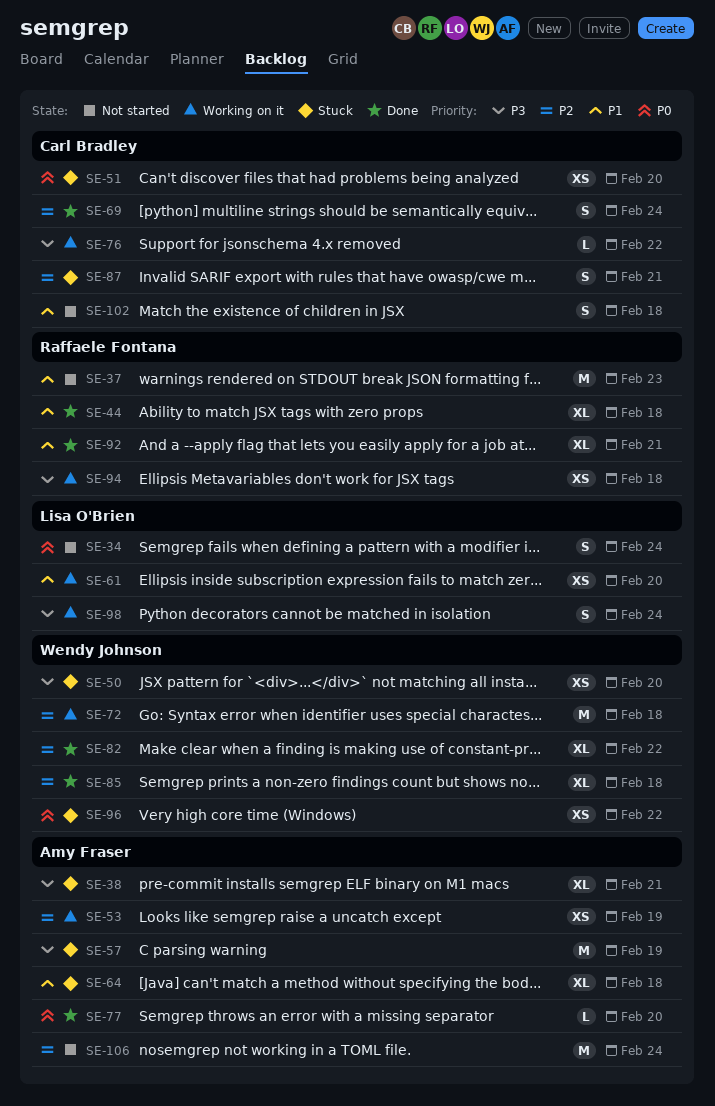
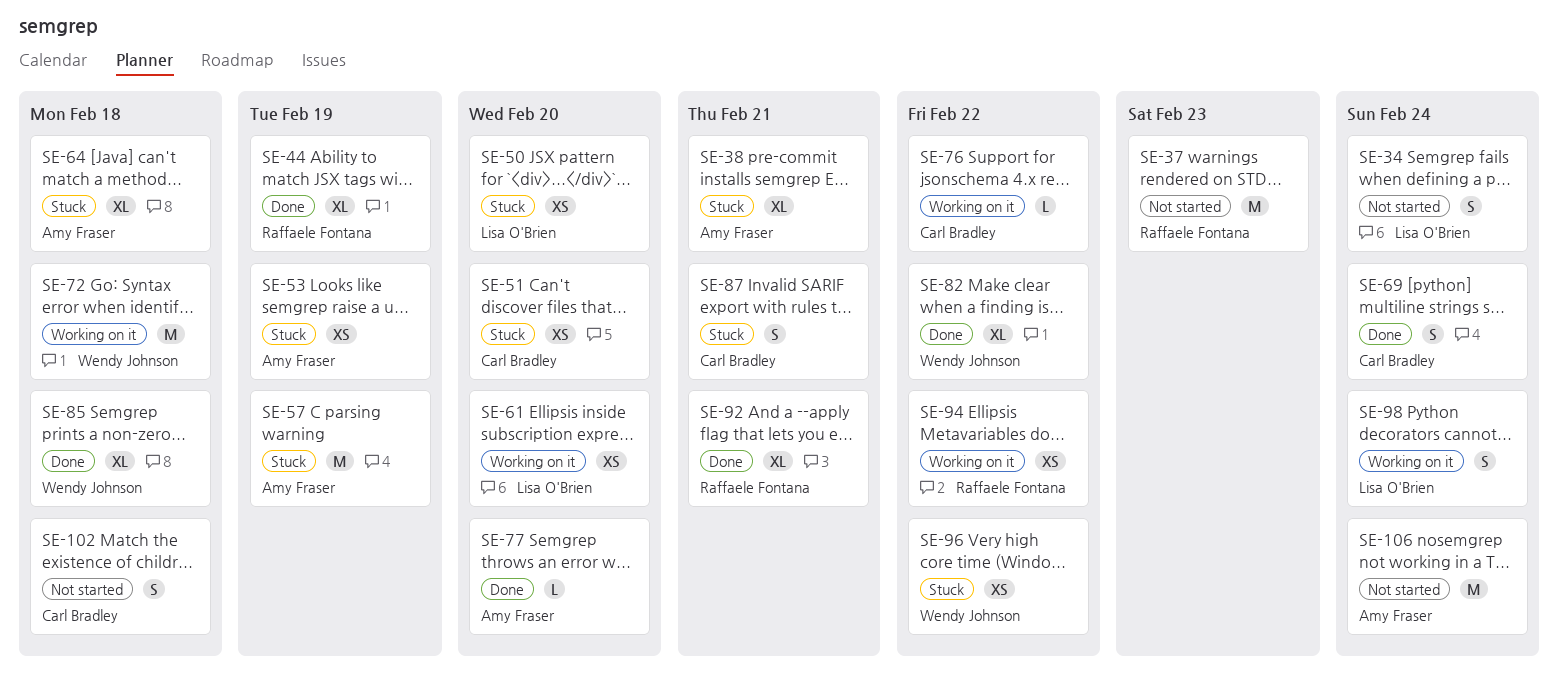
SE-44, due: Feb 18 -> Feb 19
SE-50, owner: Wendy Johnson -> Lisa O'Brien
SE-53, status: Working on it -> Stuck
SE-94, due: Feb 18 -> Feb 22

